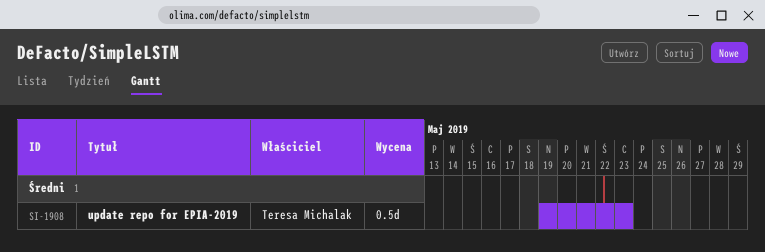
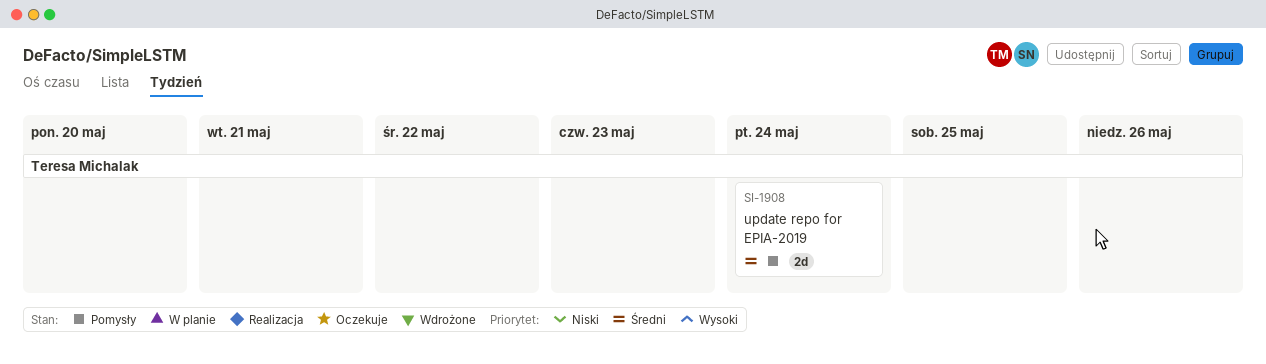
SI-1908, estimate: 0.5d -> 2d
SI-1908, due: May 23 -> May 24

